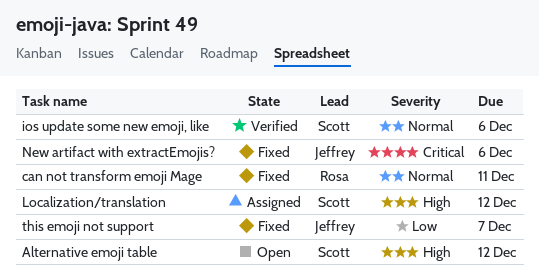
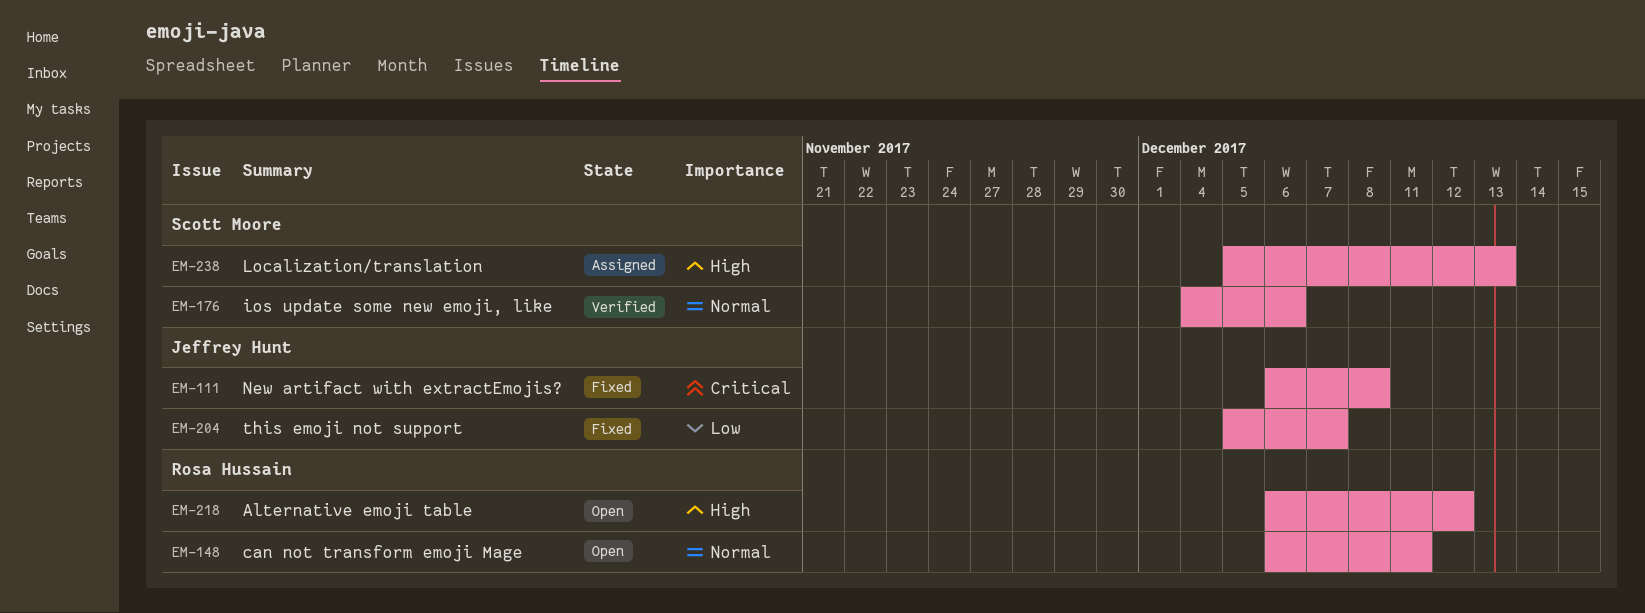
Alternative emoji table, owner: Scott Moore -> Rosa Hussain
can not transform emoji Mage, status: Fixed -> Open
Localization/translation, due: Dec 12 -> Dec 13
New artifact with extractEmojis?, due: Dec 6 -> Dec 8

